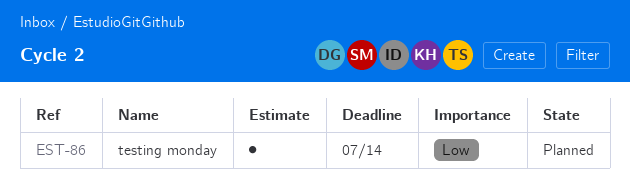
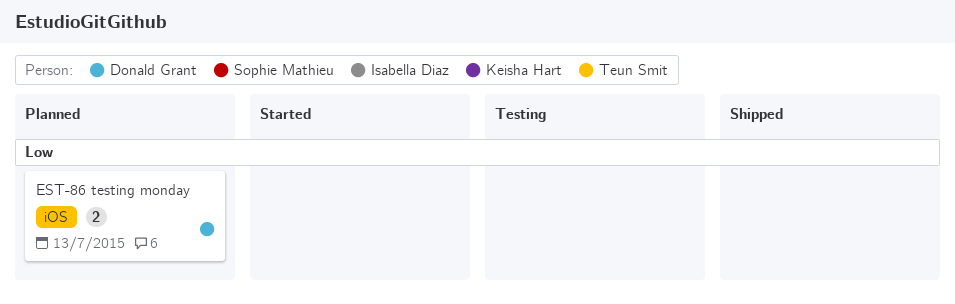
EST-86, estimate: 1 -> 2
EST-86, due: Jul 14 -> Jul 13

